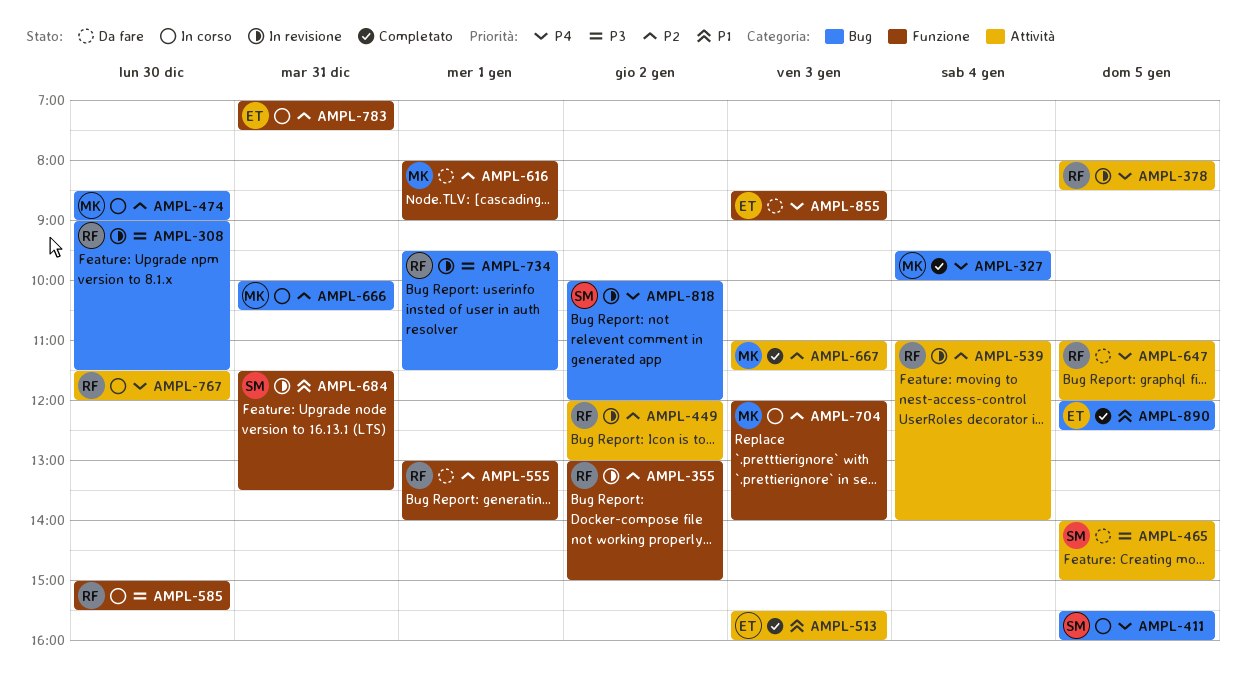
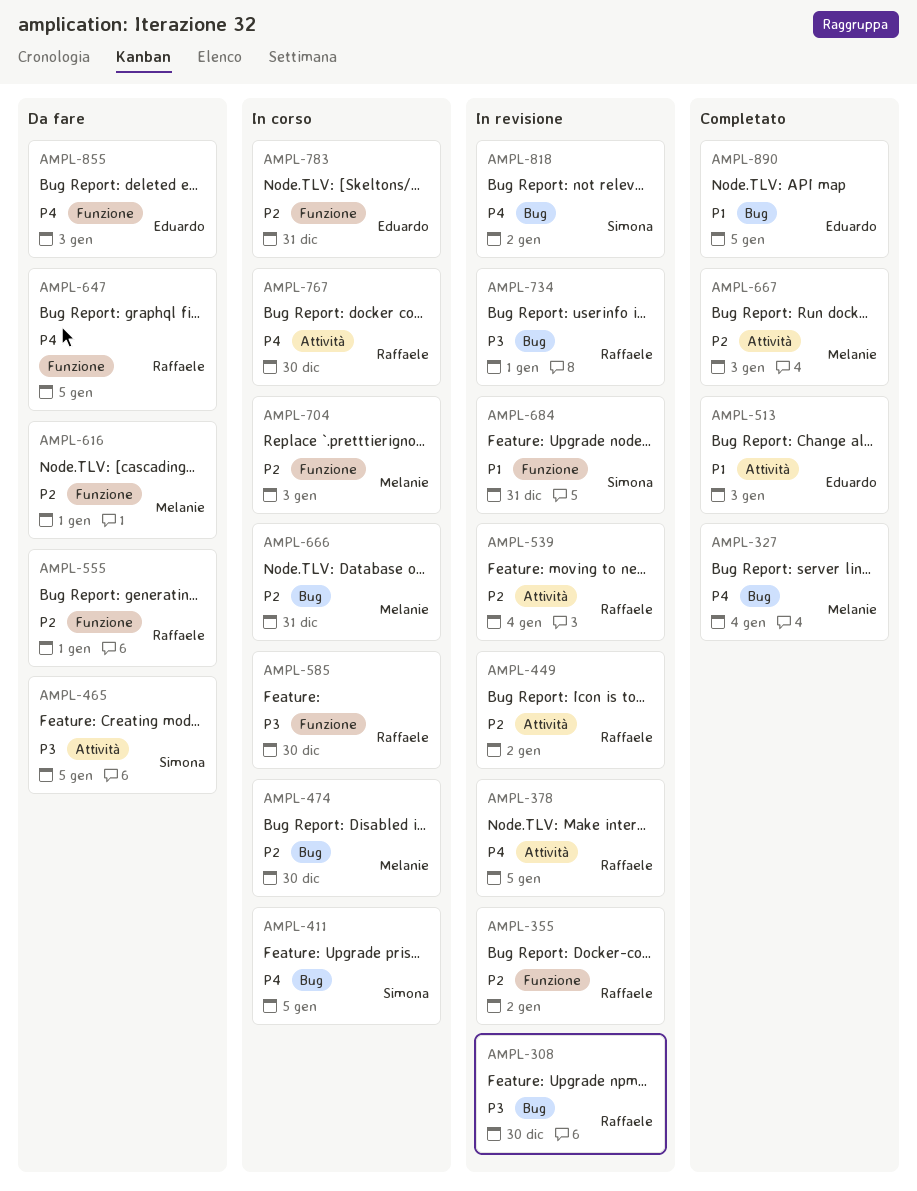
AMPL-647, label: Attività -> Funzione

